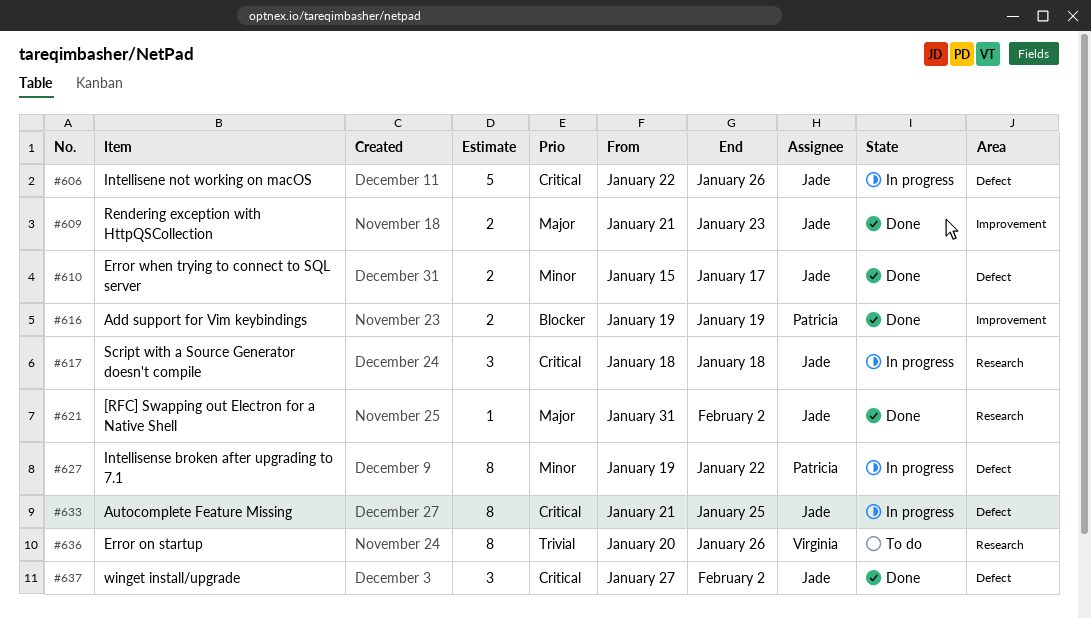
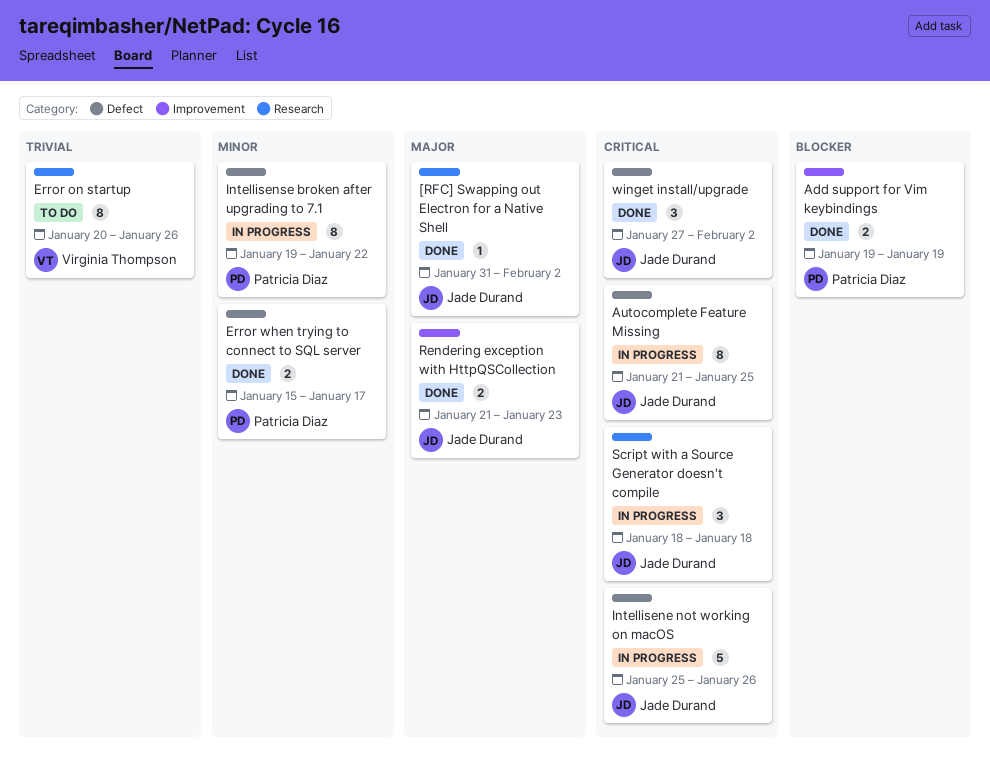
Error when trying to connect to SQL server, owner: Jade Durand -> Patricia Diaz
Intellisene not working on macOS, start: Jan 22 -> Jan 25

